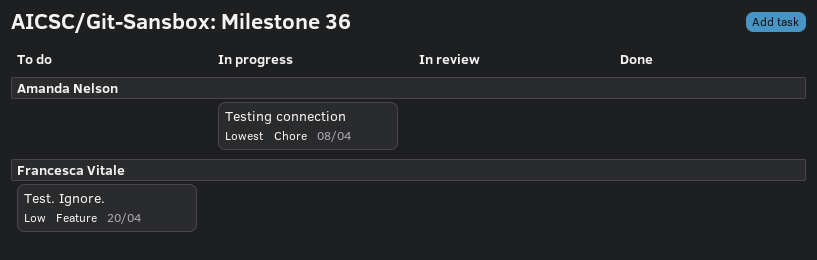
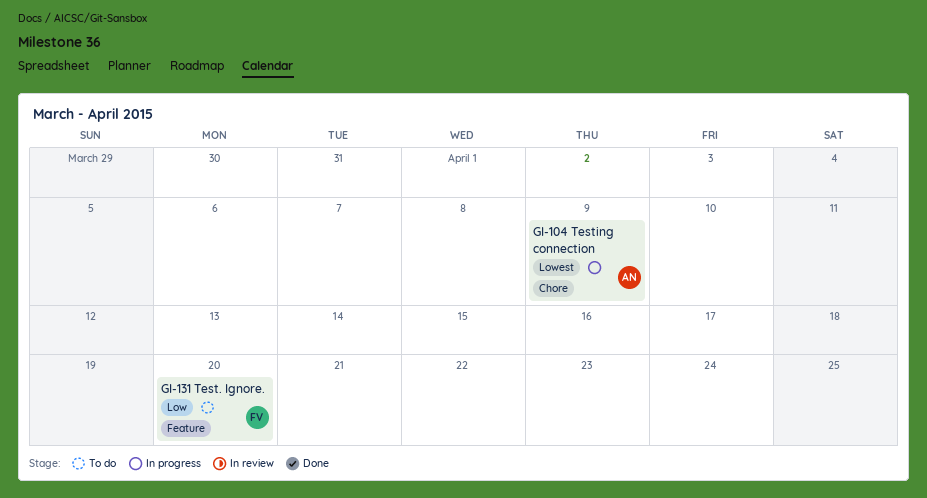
Testing connection, due: Apr 8 -> Apr 9

